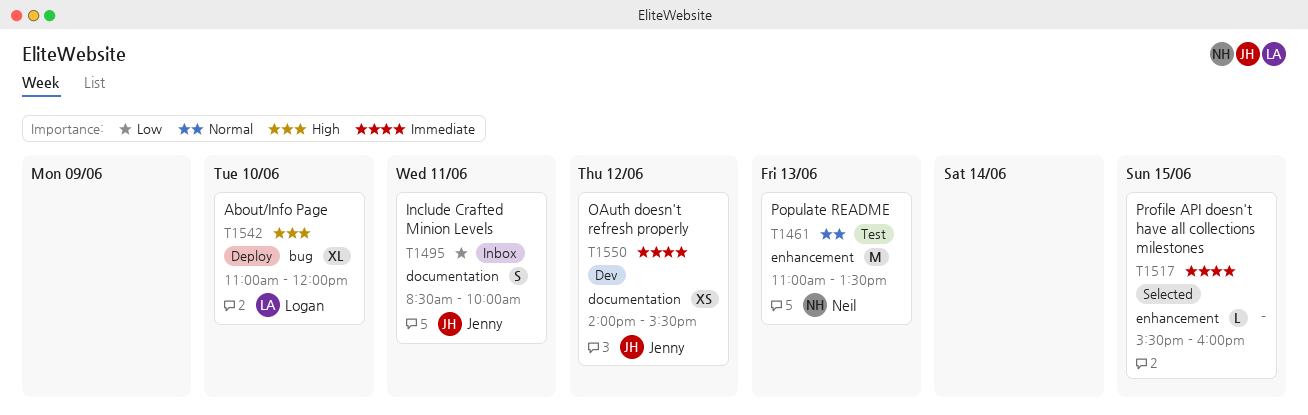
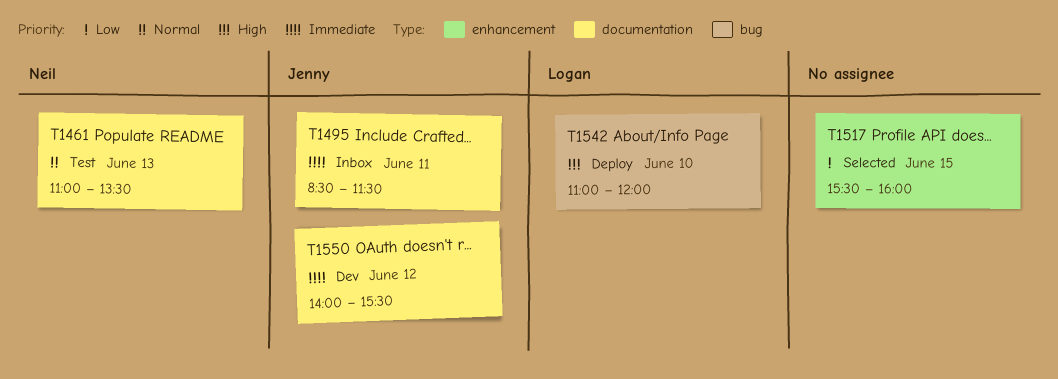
T1461, label: enhancement -> documentation
T1495, priority: Low -> Immediate
T1495, ends: 10:00 -> 11:30
T1517, priority: Immediate -> Low

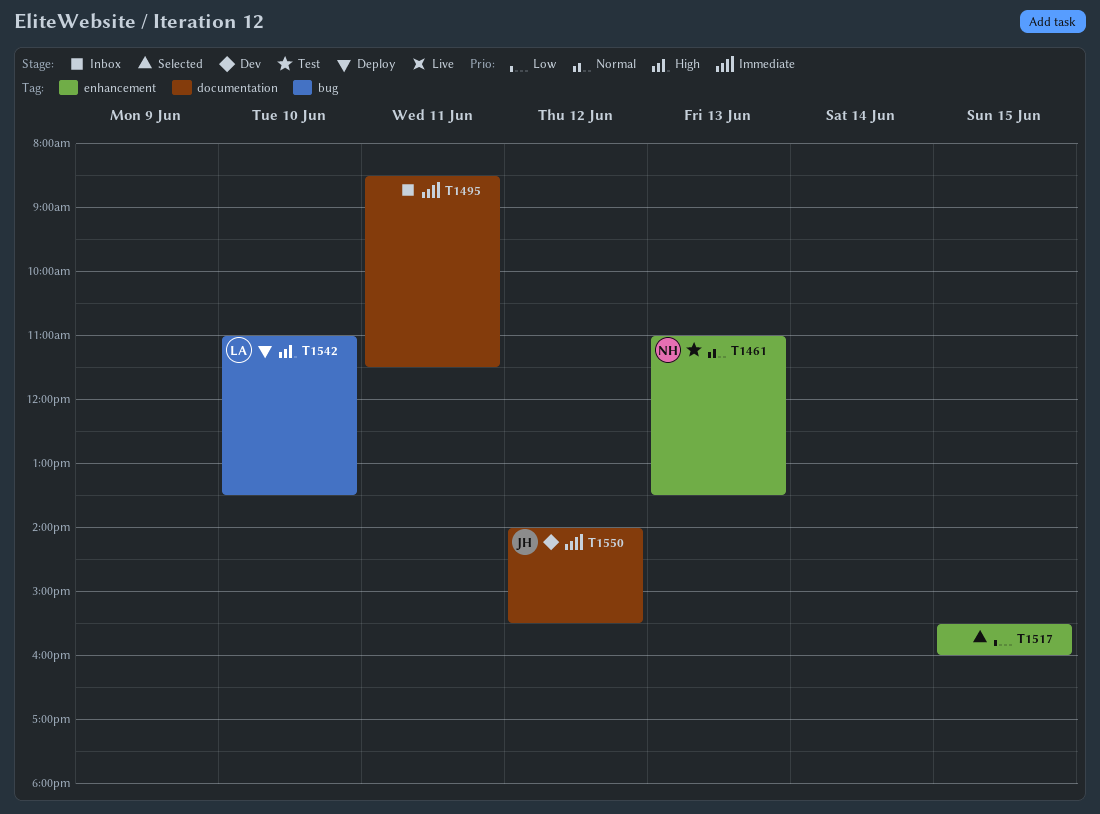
T1461, label: documentation -> enhancement
T1495, owner: Jenny -> none
T1542, ends: 12:00 -> 13:30

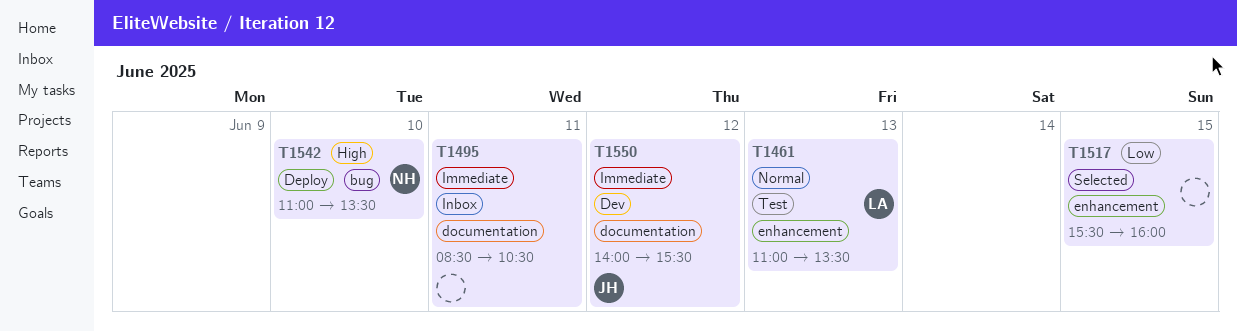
T1461, owner: NH -> LA
T1495, ends: 11:30 -> 10:30
T1542, owner: LA -> NH

